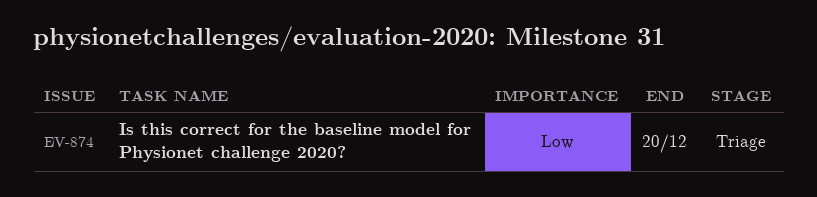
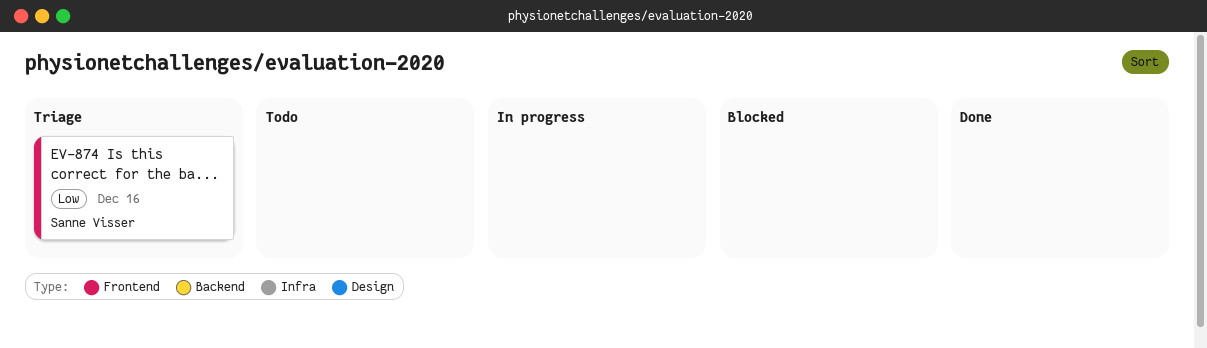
EV-874, due: Dec 20 -> Dec 16

